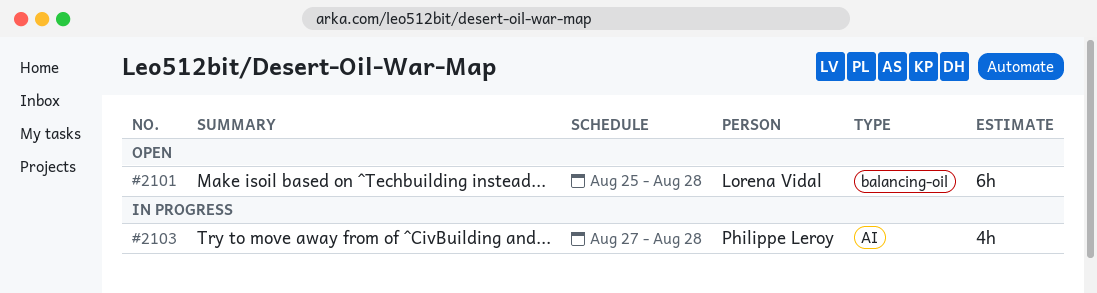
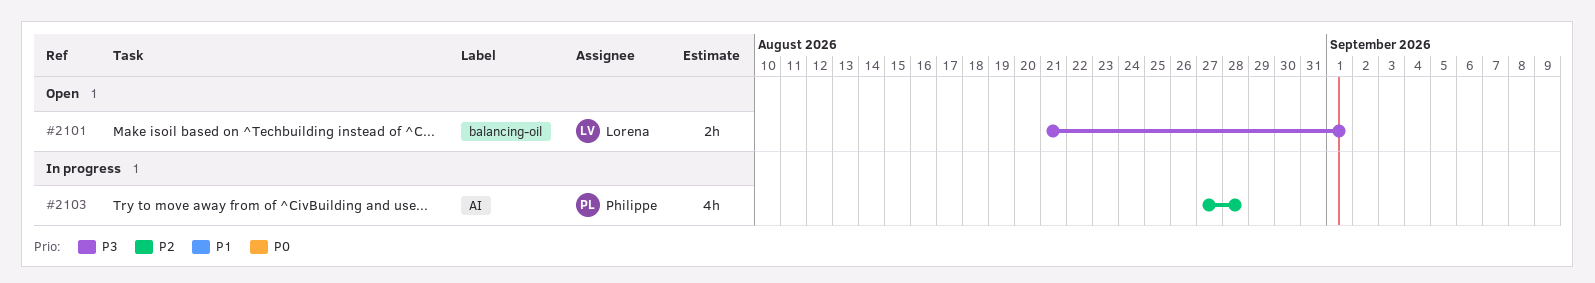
#2101, estimate: 6h -> 2h
#2101, start: Aug 25 -> Aug 21
#2101, due: Aug 28 -> Sep 1

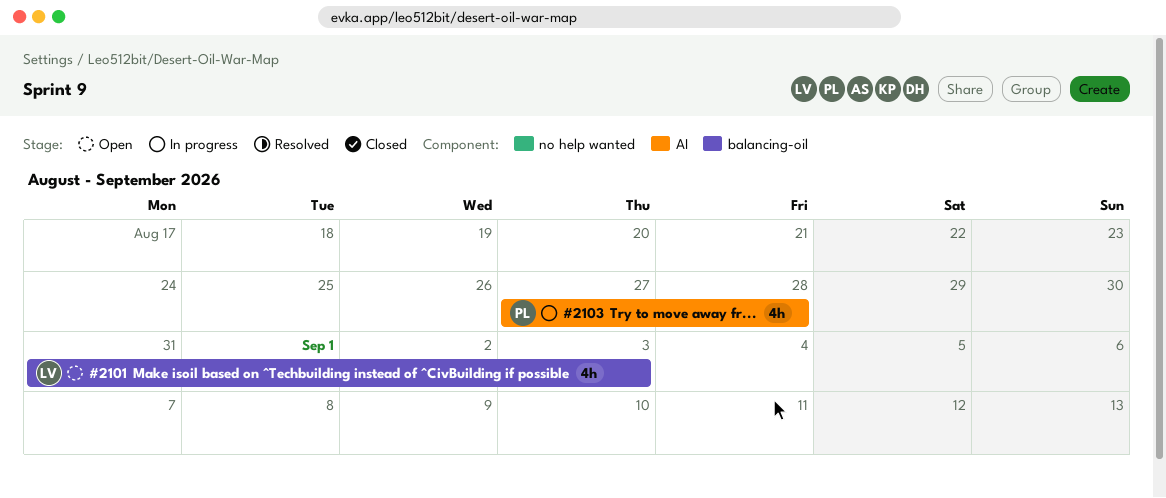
#2101, estimate: 2h -> 4h
#2101, start: Aug 21 -> Aug 31
#2101, due: Sep 1 -> Sep 3

